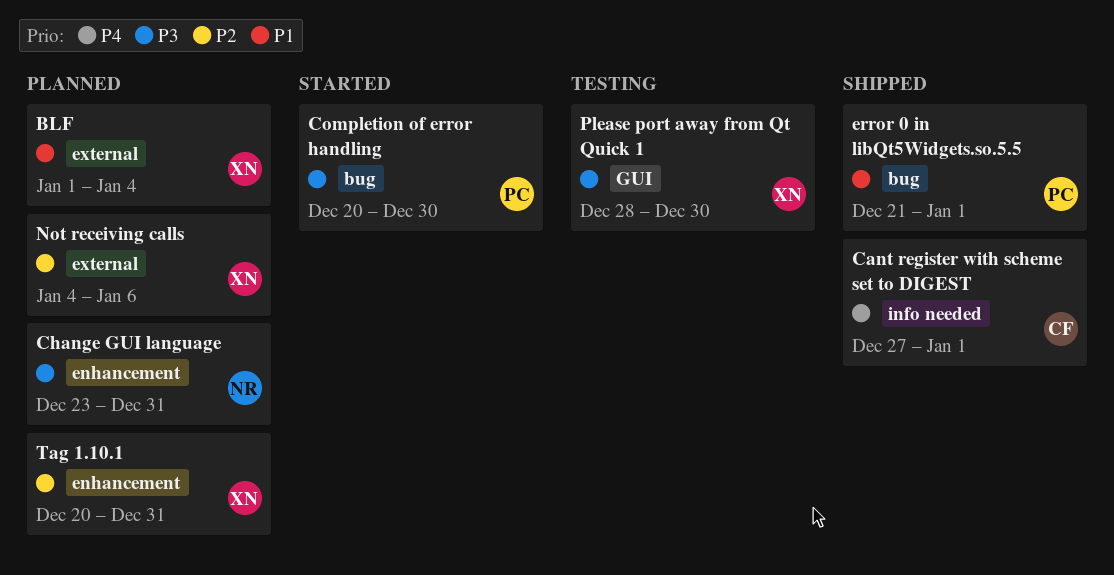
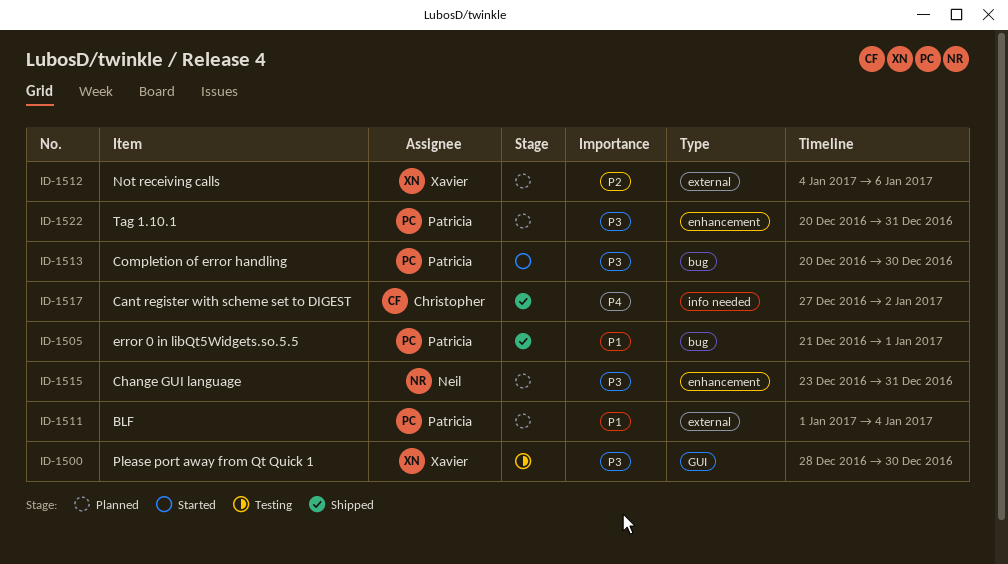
BLF, owner: Xavier -> Patricia
Cant register with scheme set to DIGEST, due: Jan 1 -> Jan 2
Tag 1.10.1, owner: Xavier -> Patricia
Tag 1.10.1, priority: P2 -> P3

